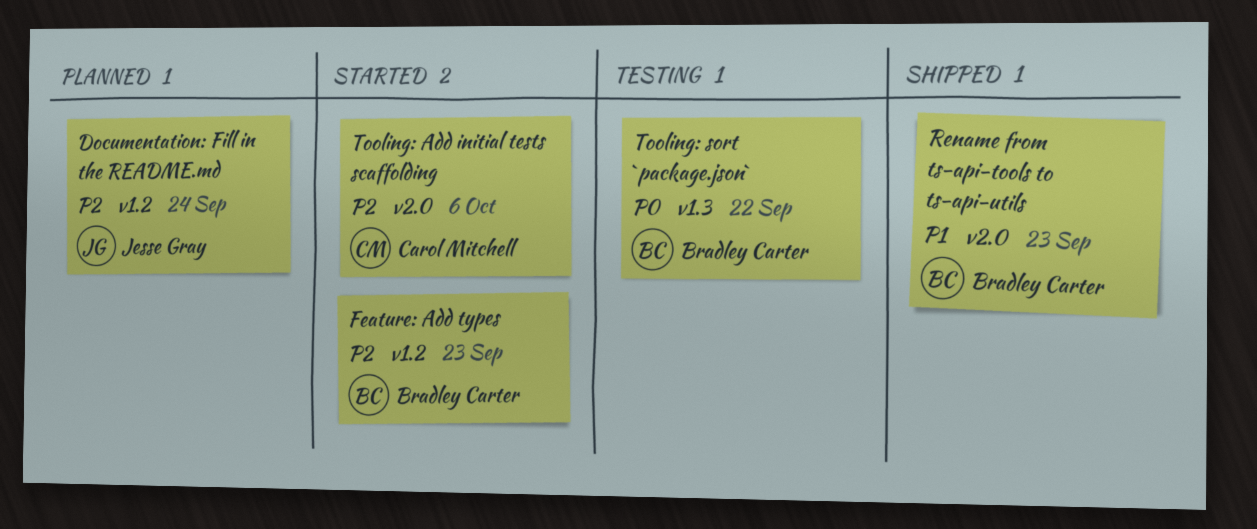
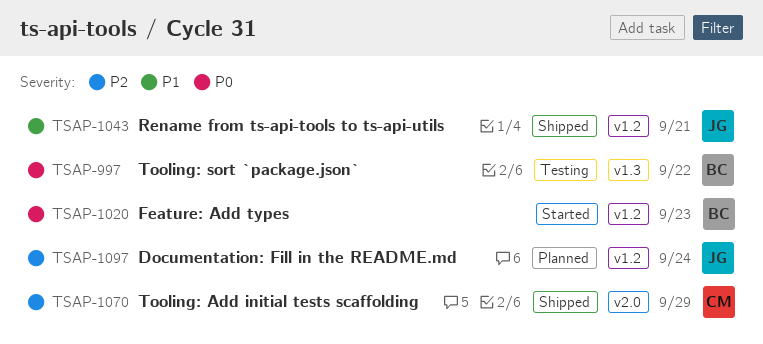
Feature: Add types, priority: P2 -> P0
Rename from ts-api-tools to ts-api-utils, owner: Bradley Carter -> Jesse Gray
Rename from ts-api-tools to ts-api-utils, label: v2.0 -> v1.2
Rename from ts-api-tools to ts-api-utils, due: Sep 23 -> Sep 21
Tooling: Add initial tests scaffolding, status: Started -> Shipped
Tooling: Add initial tests scaffolding, due: Oct 6 -> Sep 29

